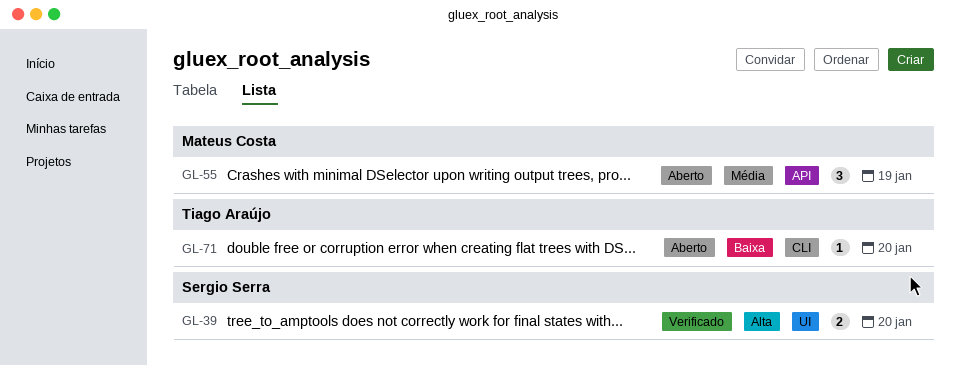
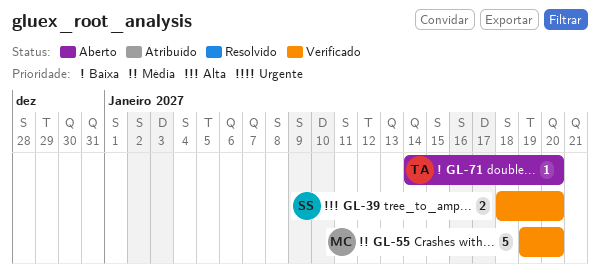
GL-55, status: Aberto -> Verificado
GL-55, estimate: 3 -> 5
GL-55, due: Jan 19 -> Jan 20

